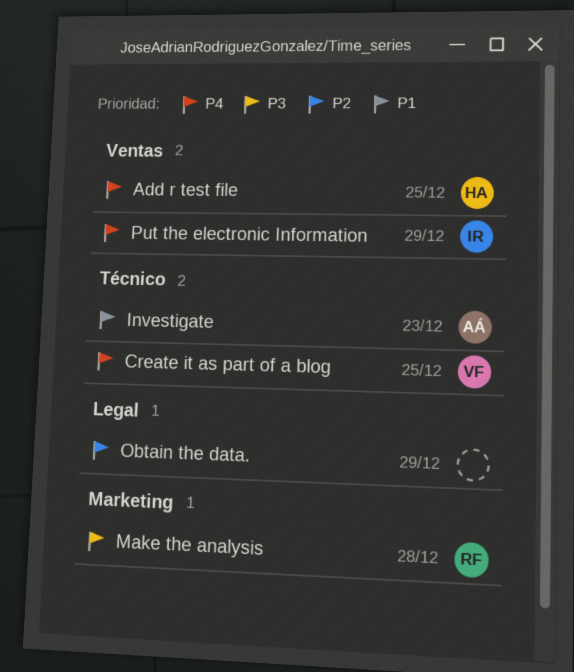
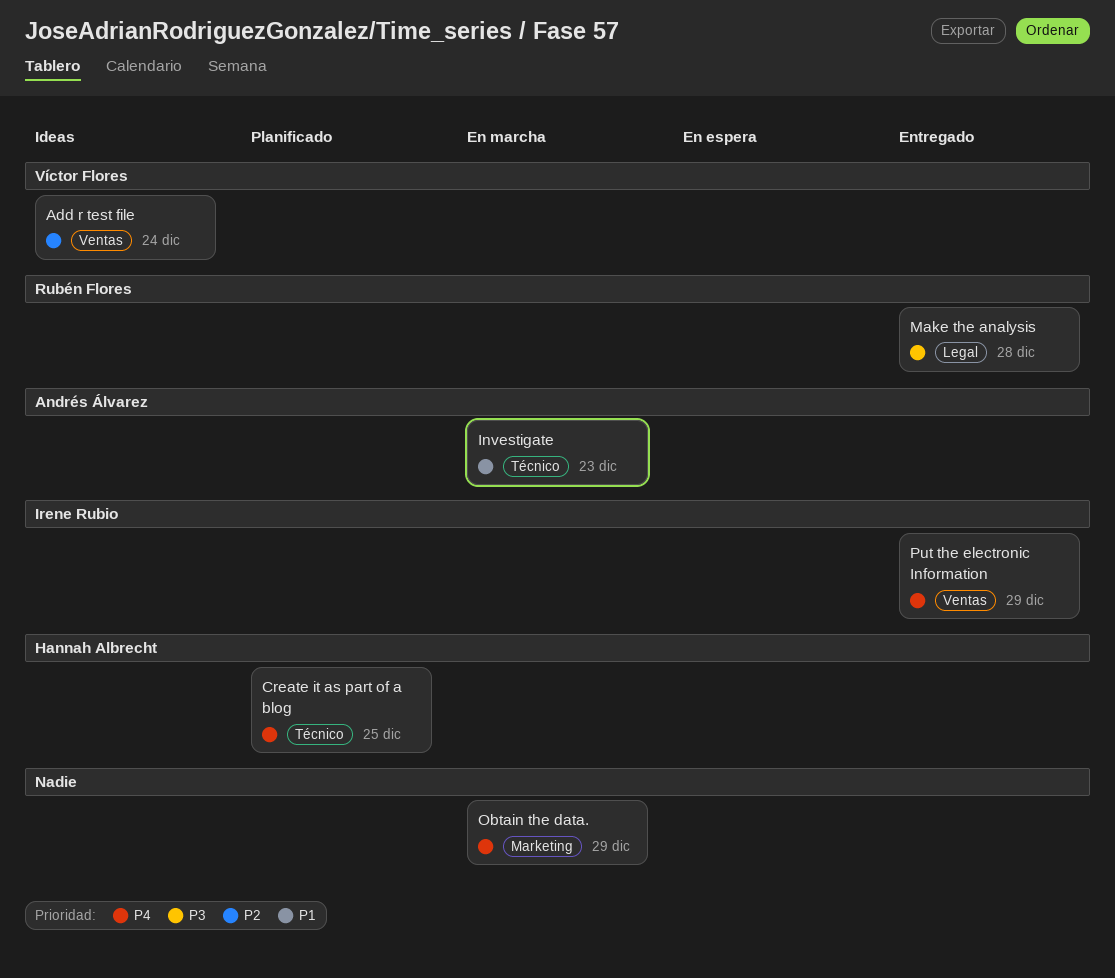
Add r test file, owner: Hannah Albrecht -> Víctor Flores
Add r test file, priority: P4 -> P2
Add r test file, due: Dec 25 -> Dec 24
Create it as part of a blog, owner: Víctor Flores -> Hannah Albrecht
Make the analysis, label: Marketing -> Legal
Obtain the data., priority: P2 -> P4
Obtain the data., label: Legal -> Marketing

